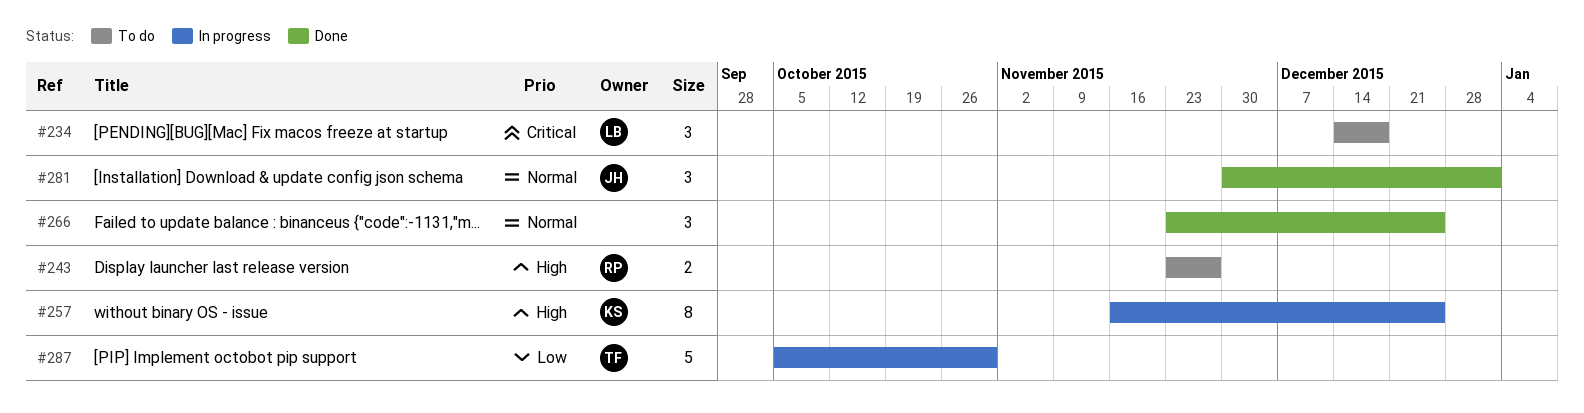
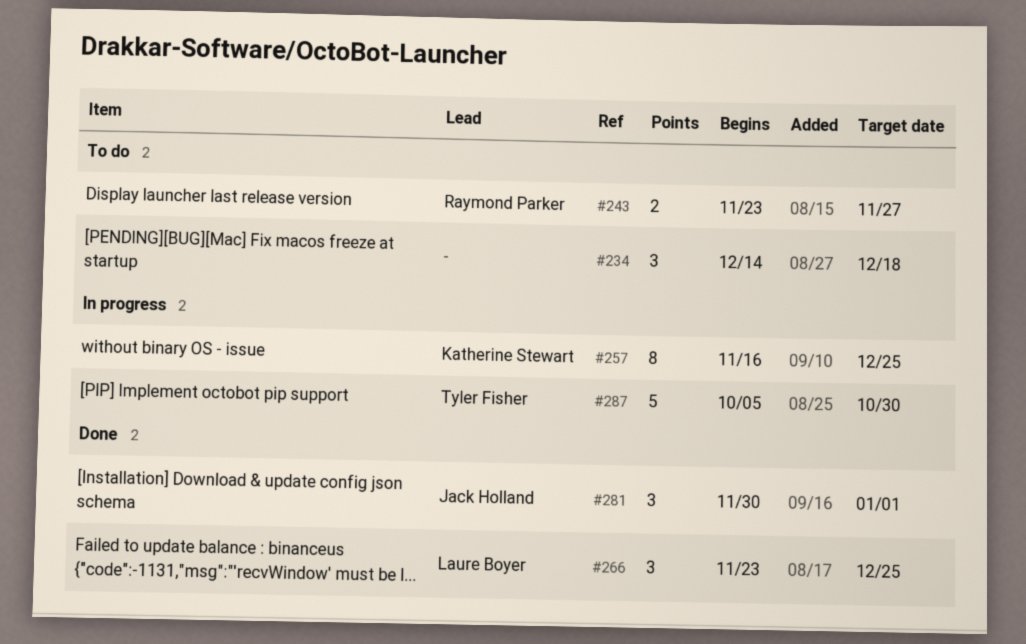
#234, owner: Laure Boyer -> none
#266, owner: none -> Laure Boyer

